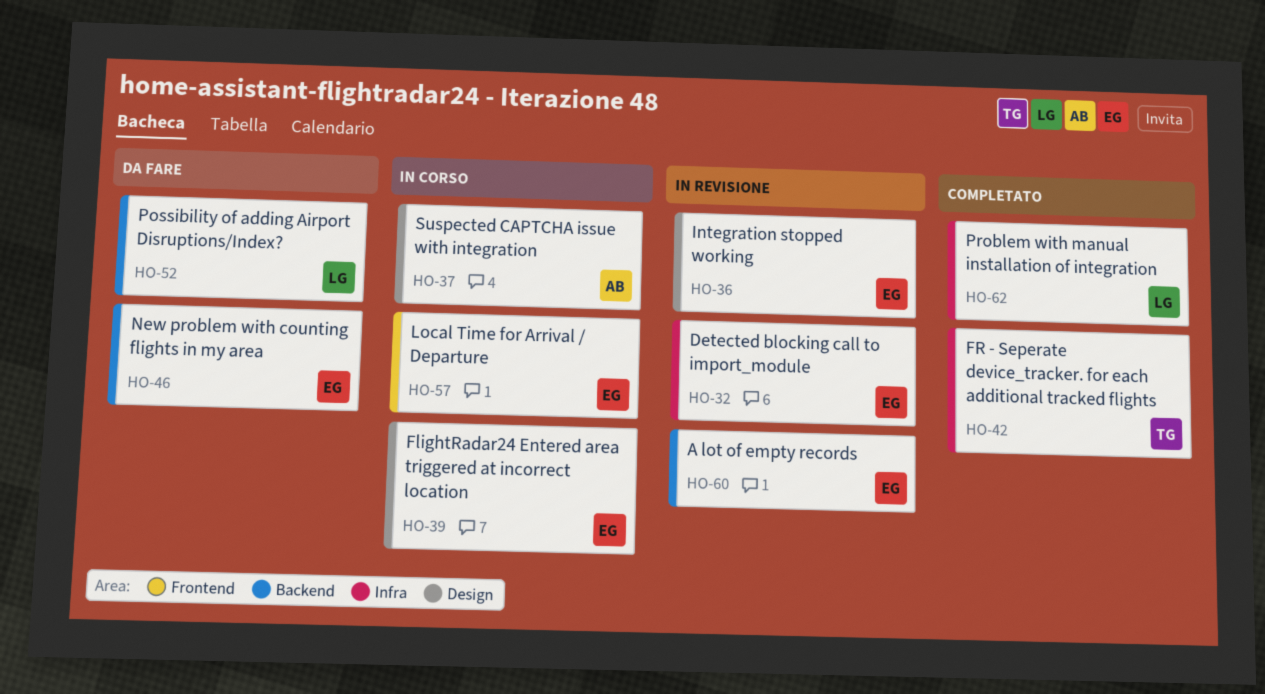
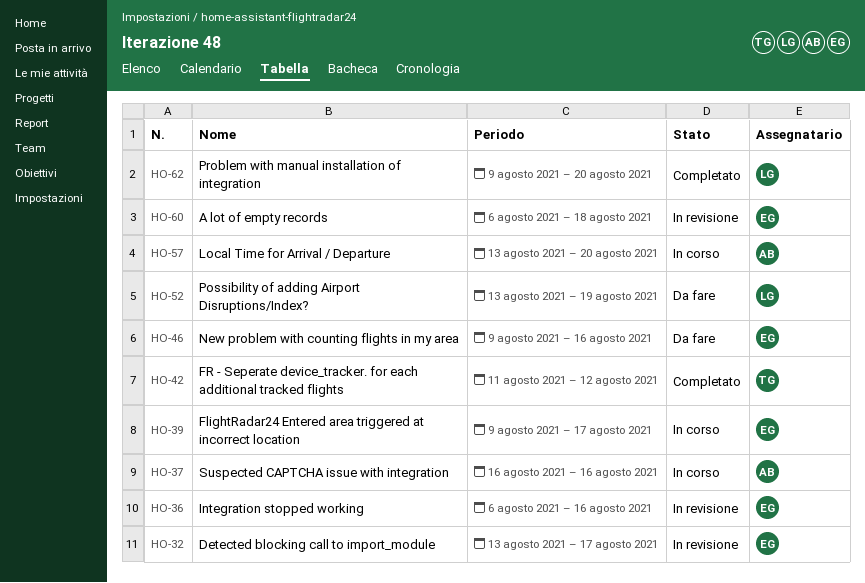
HO-57, owner: EG -> AB

